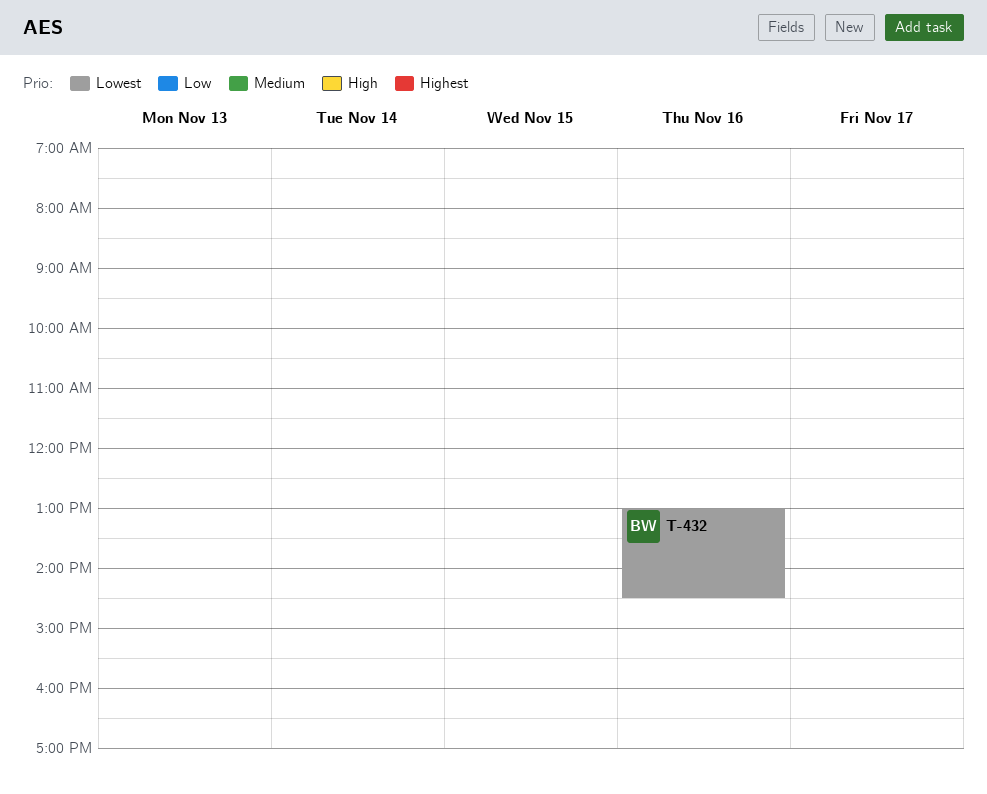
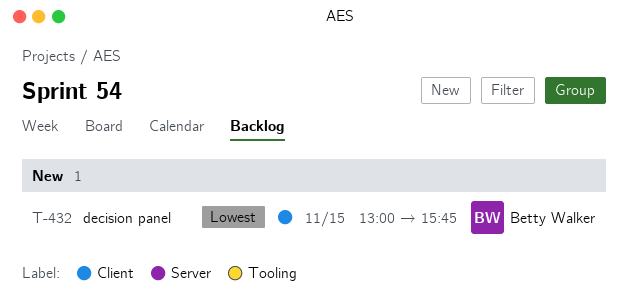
T-432, day: Nov 16 -> Nov 15
T-432, ends: 14:30 -> 15:45

